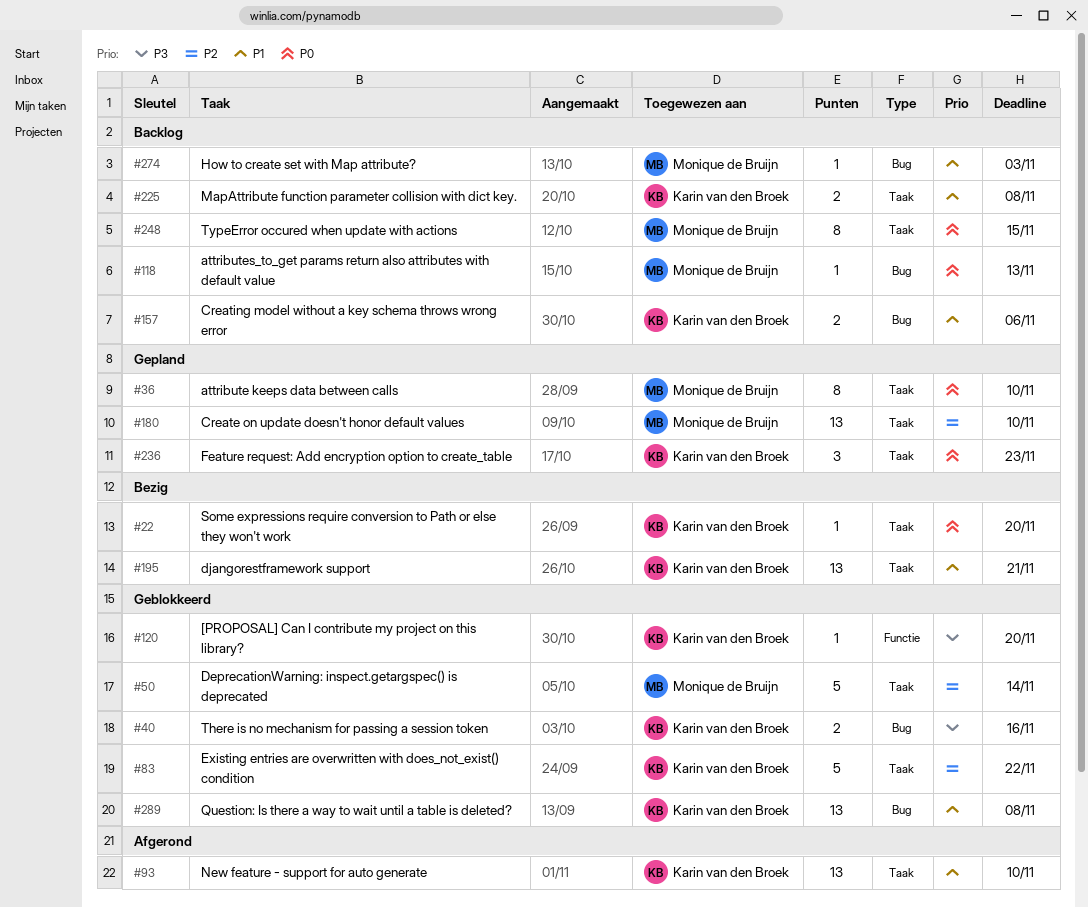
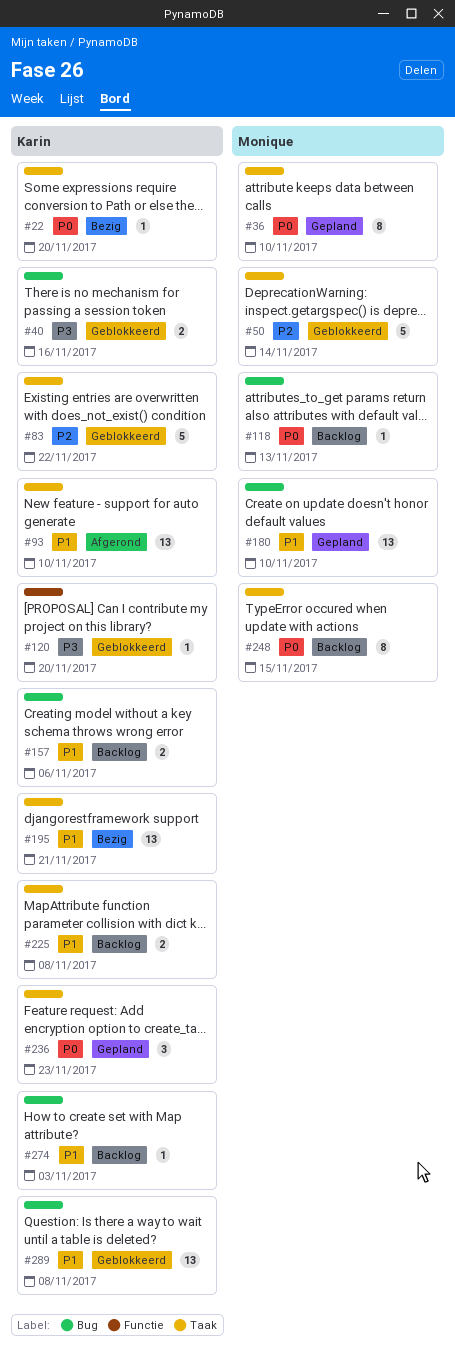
#180, priority: P2 -> P1
#180, label: Taak -> Bug
#274, owner: Monique de Bruijn -> Karin van den Broek

